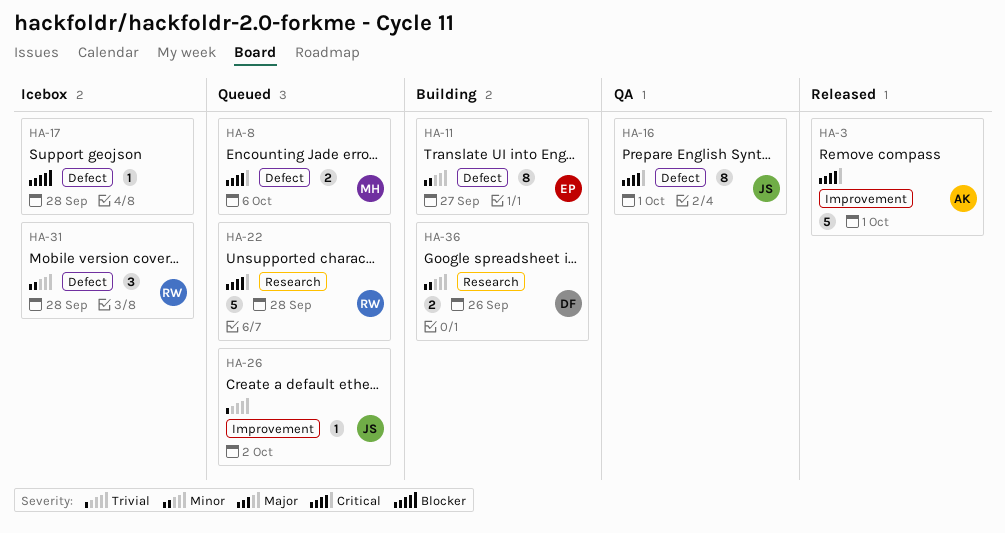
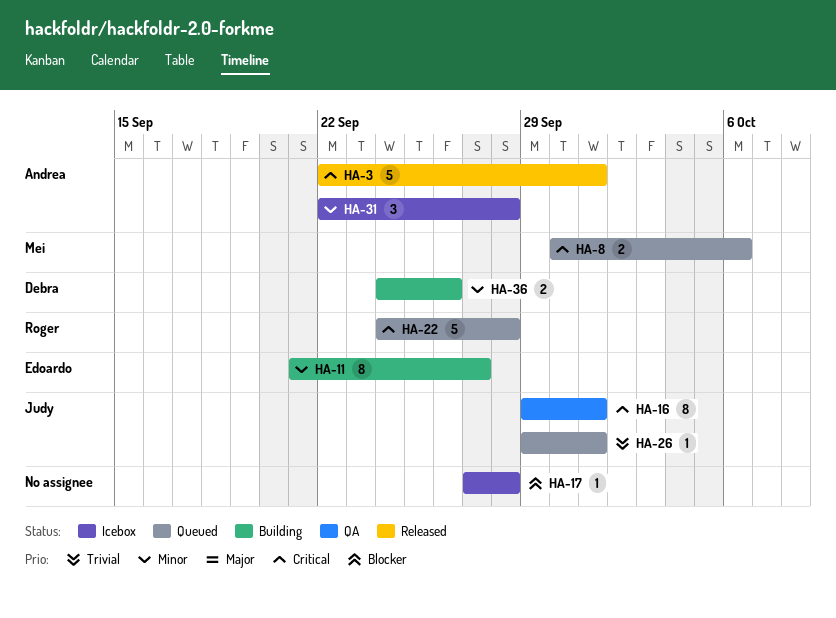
HA-26, due: Oct 2 -> Oct 1
HA-31, owner: Roger -> Andrea

